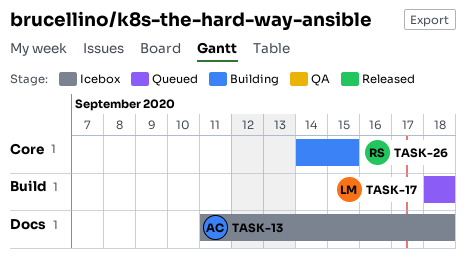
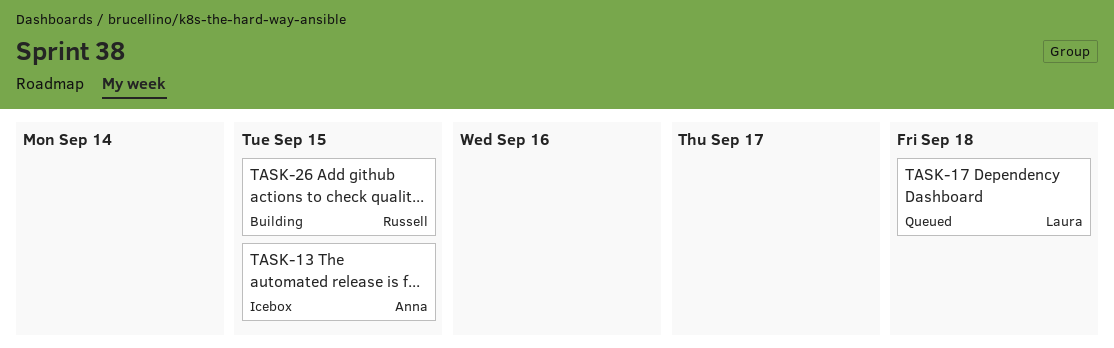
TASK-13, due: Sep 18 -> Sep 15

